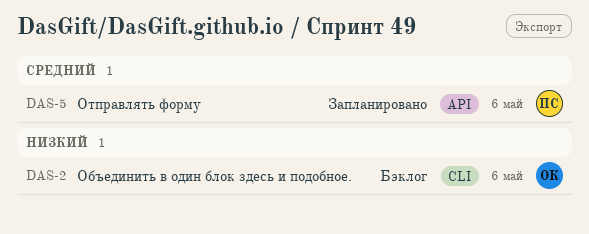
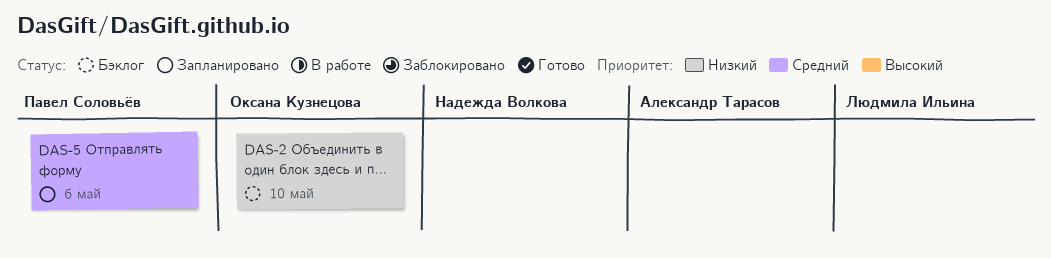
DAS-2, due: May 6 -> May 10

